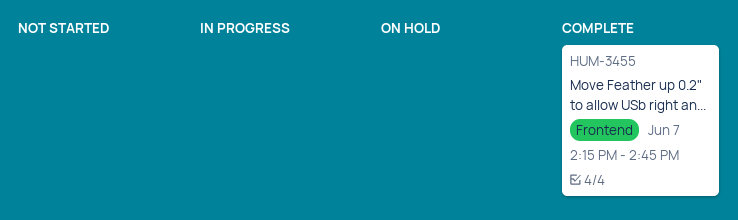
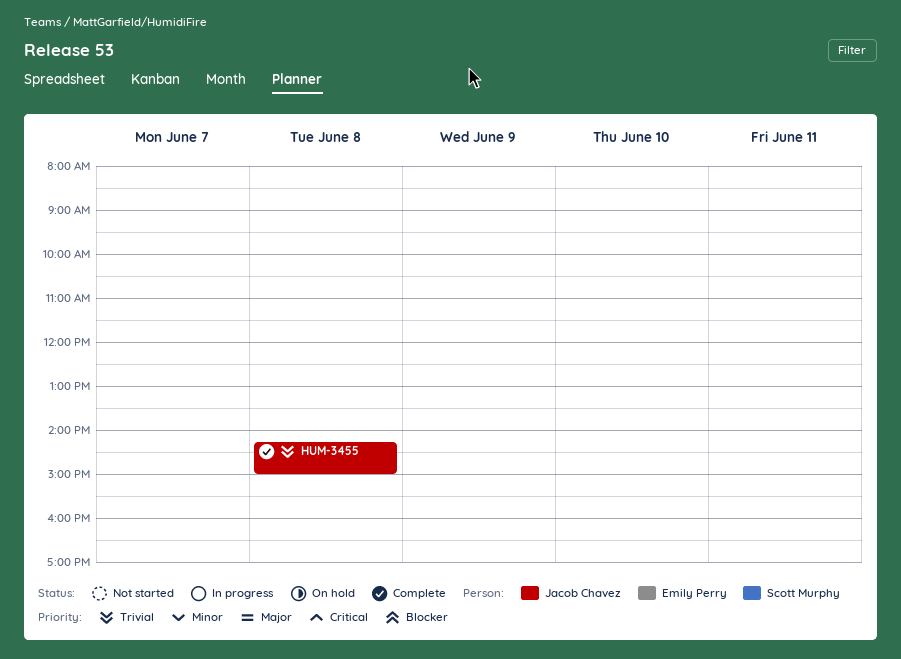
HUM-3455, day: Jun 7 -> Jun 8
HUM-3455, ends: 14:45 -> 15:00

